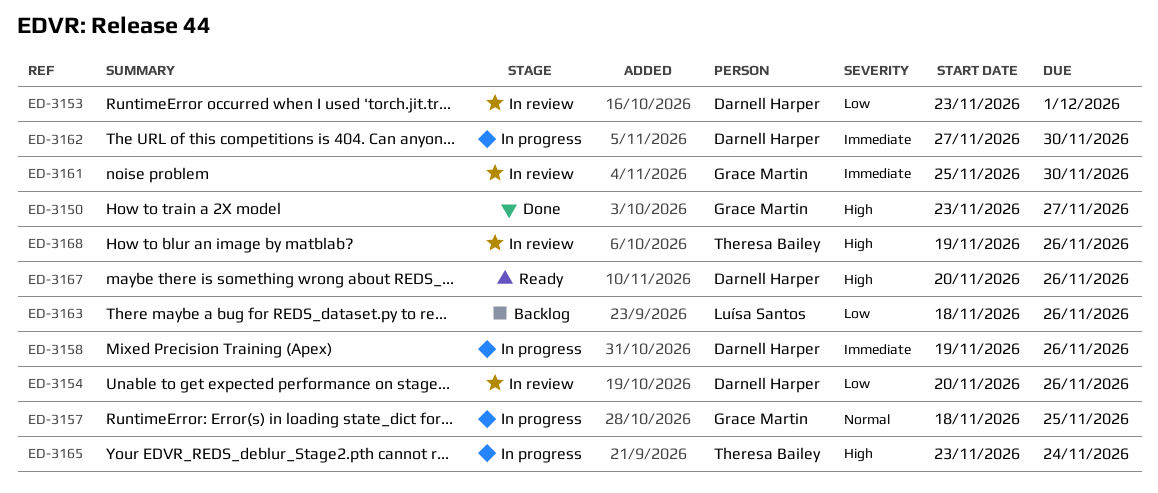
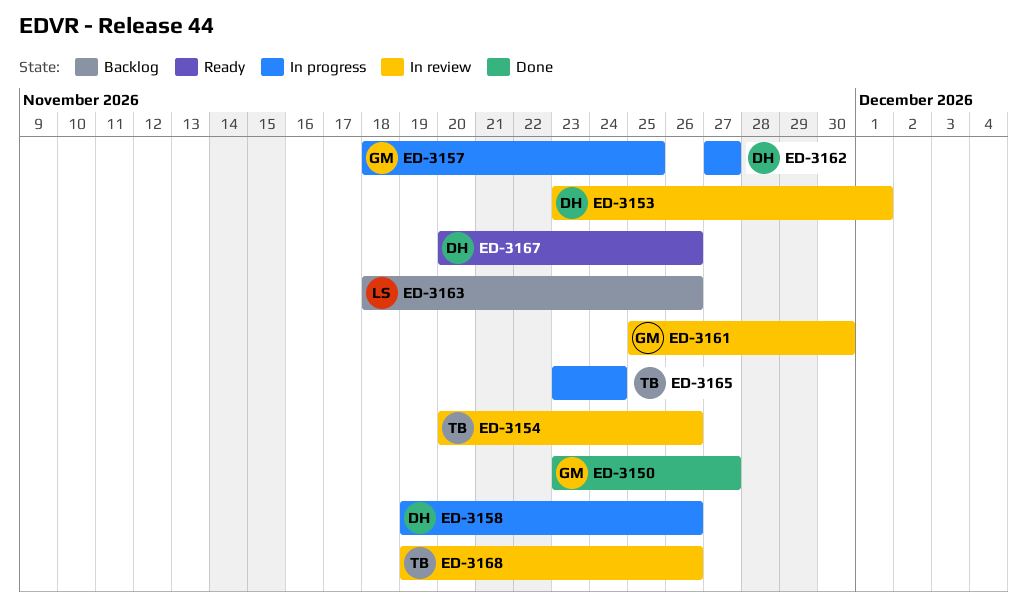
ED-3154, owner: Darnell Harper -> Theresa Bailey
ED-3162, due: Nov 30 -> Nov 27

